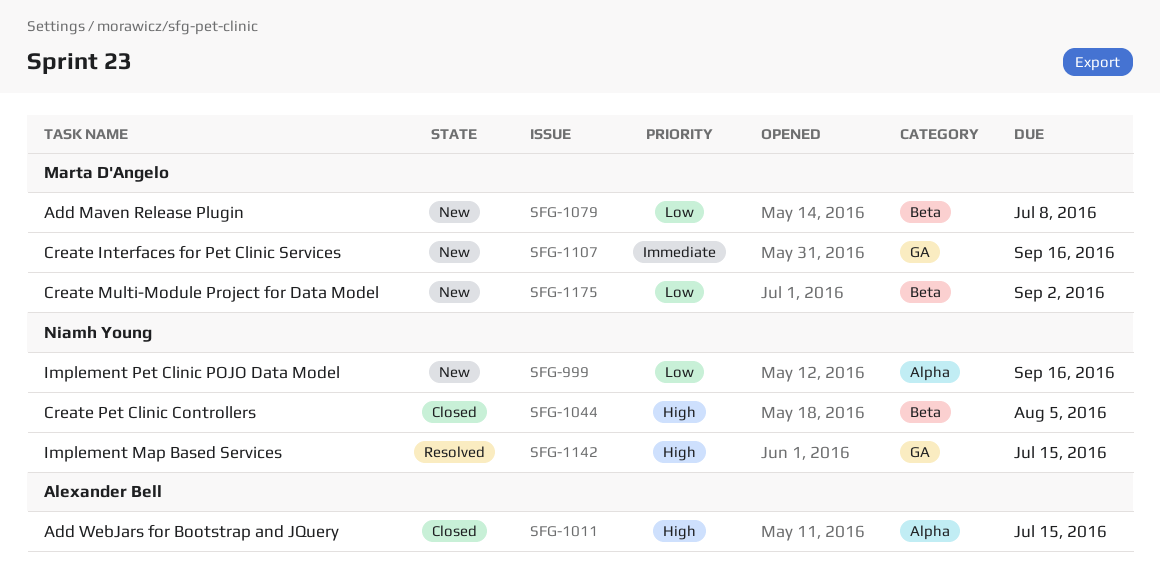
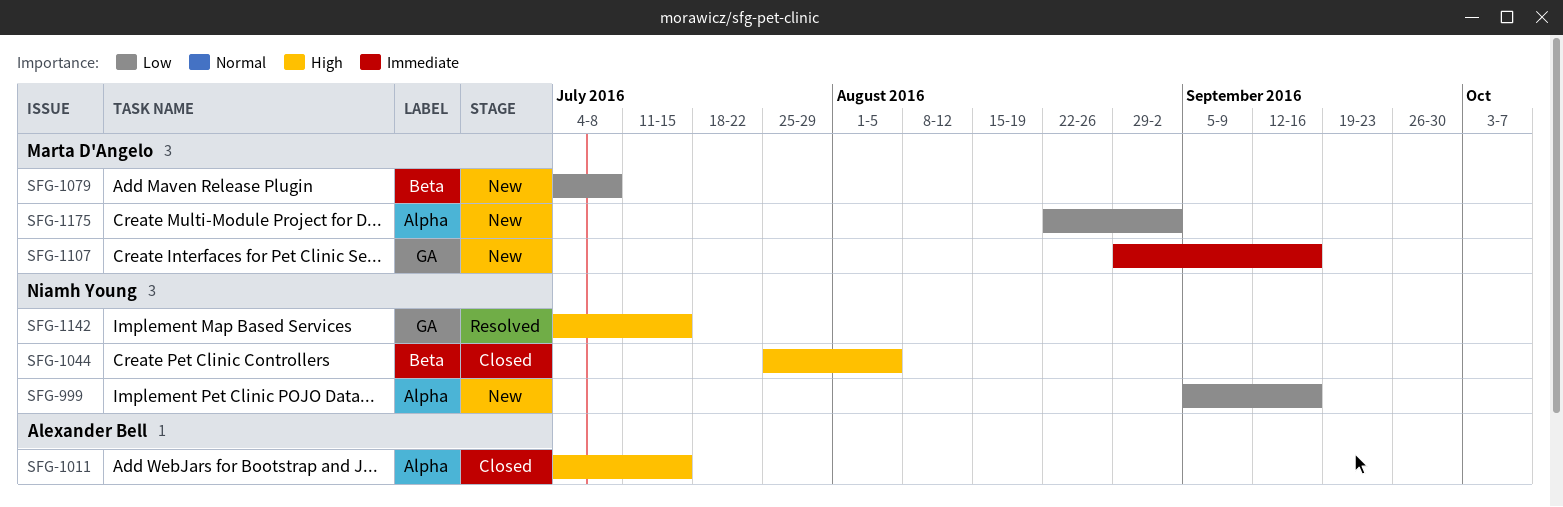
SFG-1175, label: Beta -> Alpha

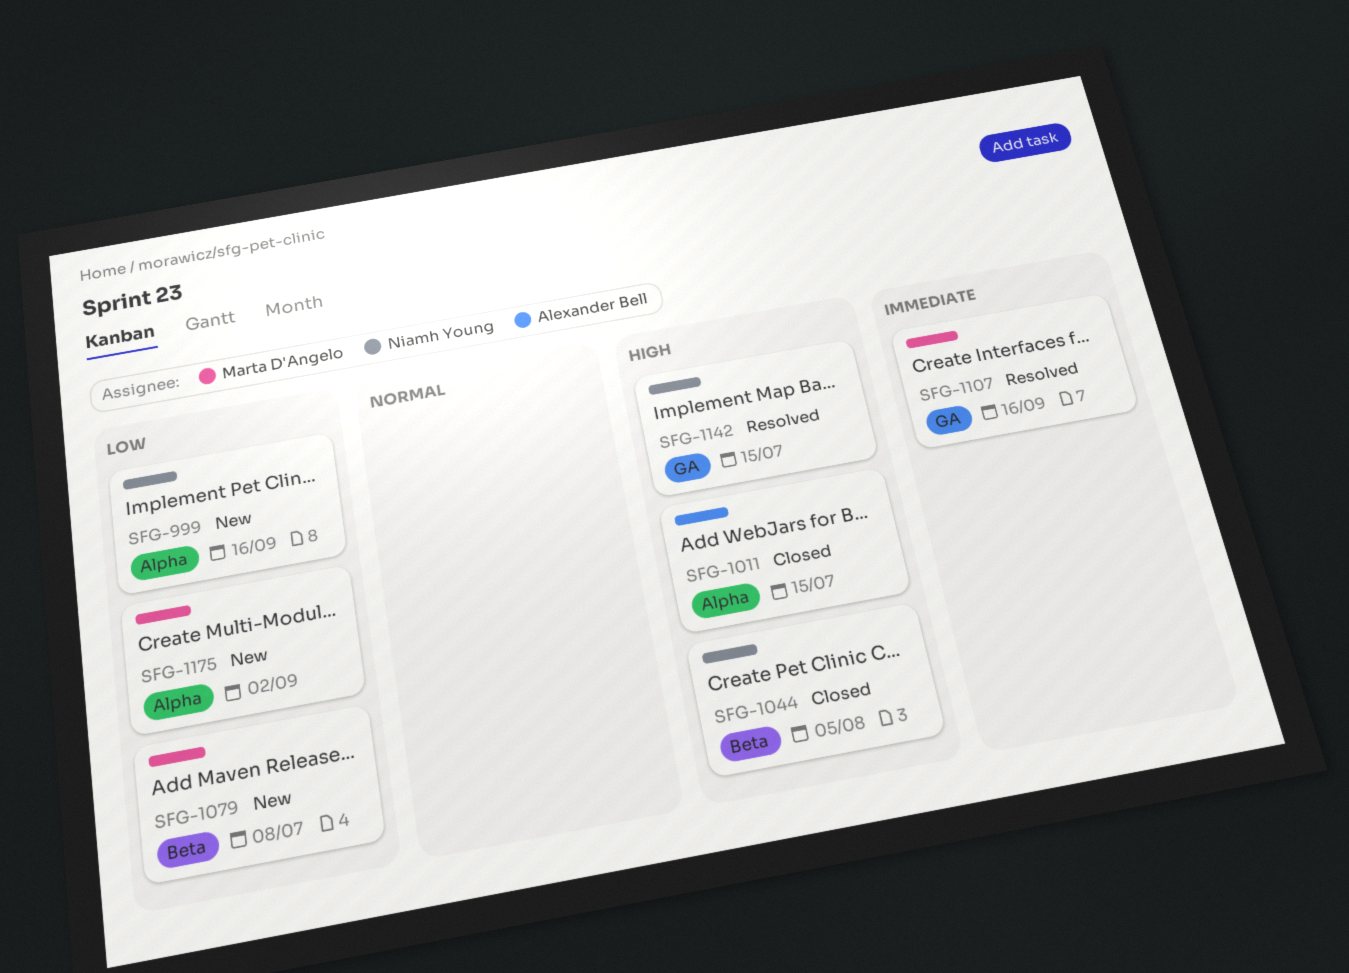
SFG-1107, status: New -> Resolved

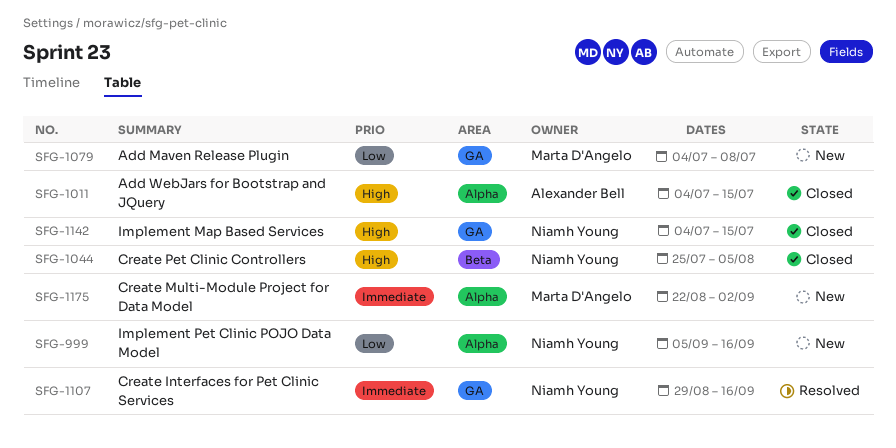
SFG-1079, label: Beta -> GA
SFG-1107, owner: Marta D'Angelo -> Niamh Young
SFG-1142, status: Resolved -> Closed
SFG-1175, priority: Low -> Immediate

